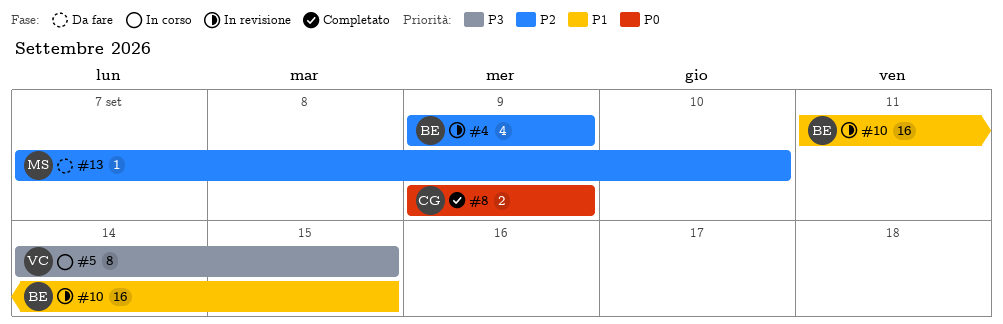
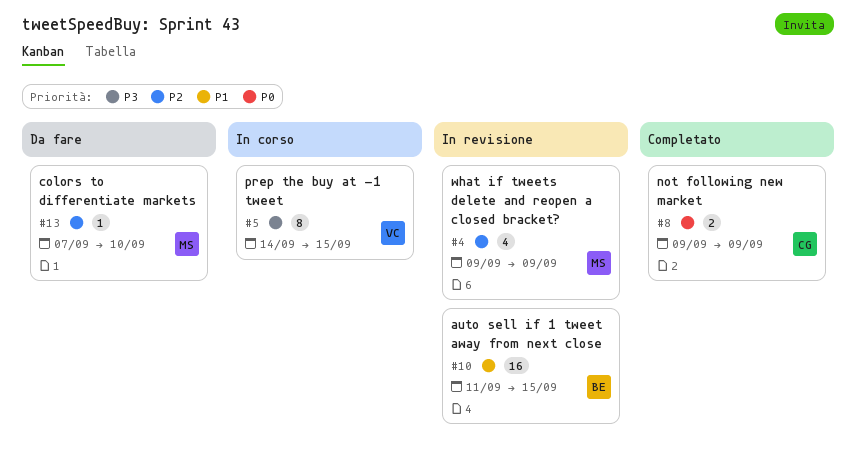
#4, owner: BE -> MS

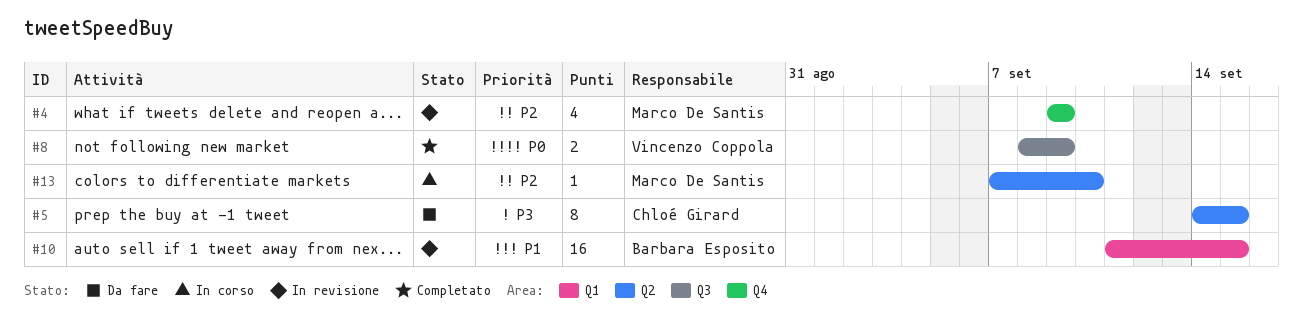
#5, status: In corso -> Da fare
#5, owner: Vincenzo Coppola -> Chloé Girard
#8, owner: Chloé Girard -> Vincenzo Coppola
#8, start: Sep 9 -> Sep 8
#13, status: Da fare -> In corso

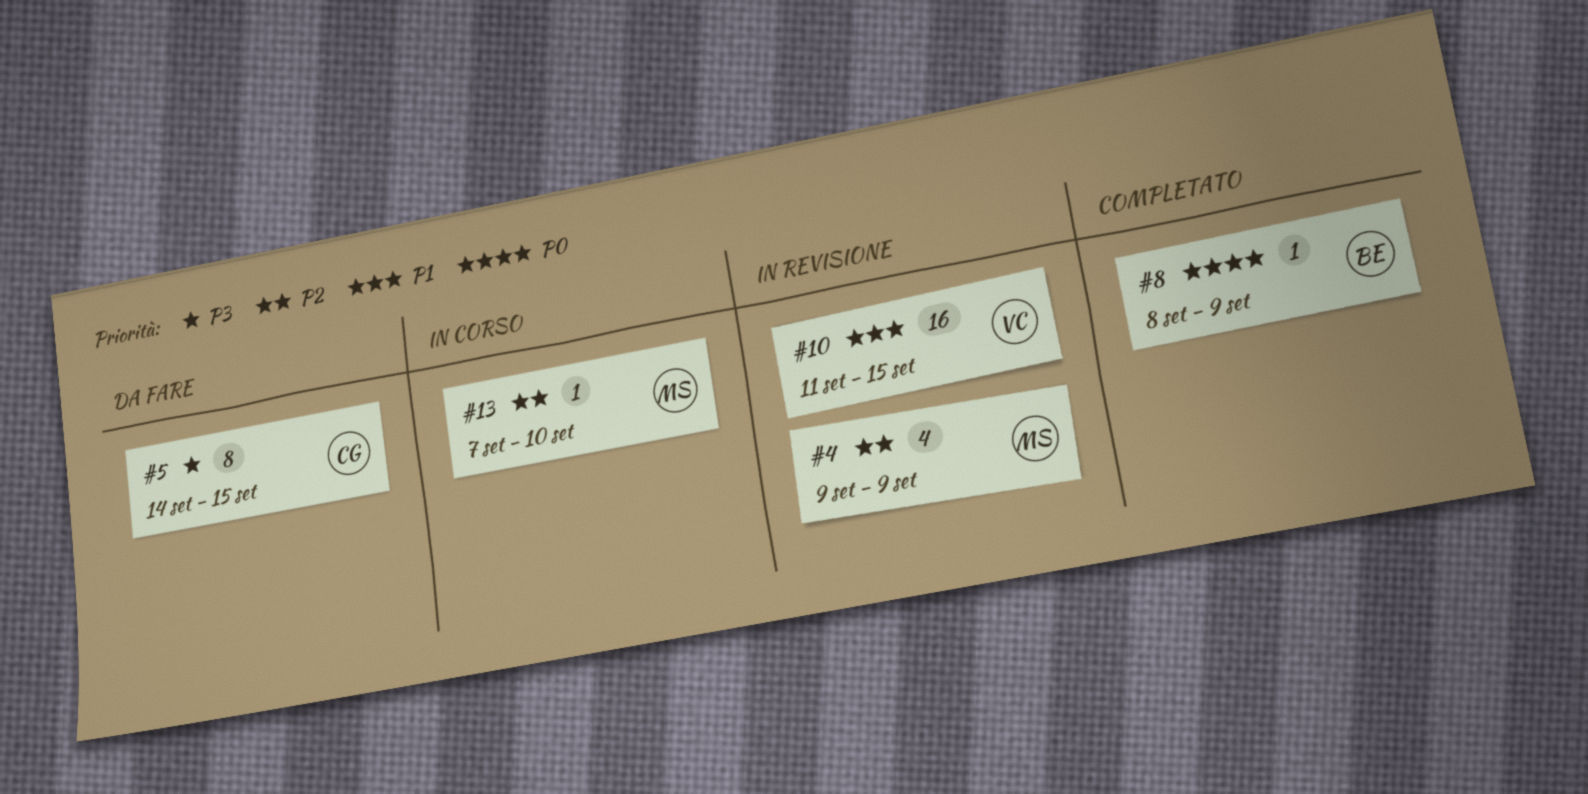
#8, owner: Vincenzo Coppola -> Barbara Esposito
#8, estimate: 2 -> 1
#10, owner: Barbara Esposito -> Vincenzo Coppola

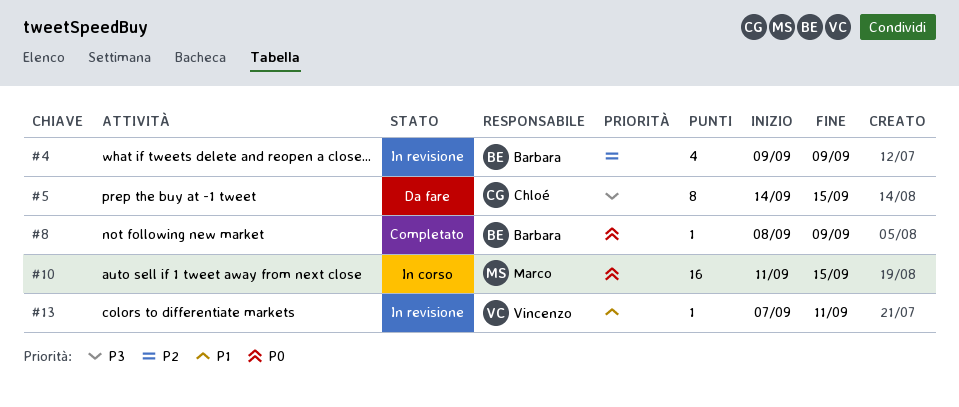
#4, owner: Marco -> Barbara
#10, status: In revisione -> In corso
#10, owner: Vincenzo -> Marco
#10, priority: P1 -> P0
#13, status: In corso -> In revisione
#13, owner: Marco -> Vincenzo
#13, priority: P2 -> P1
#13, due: Sep 10 -> Sep 11

